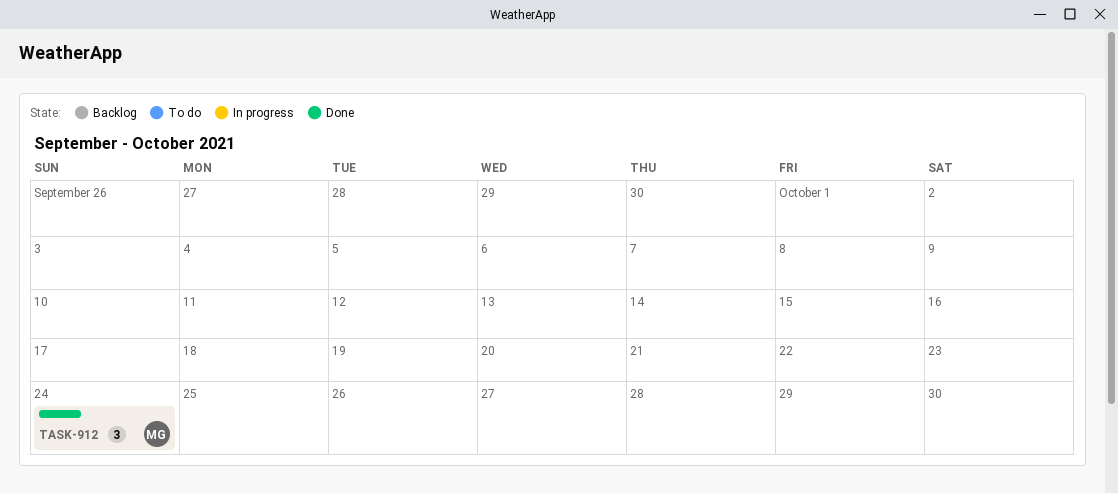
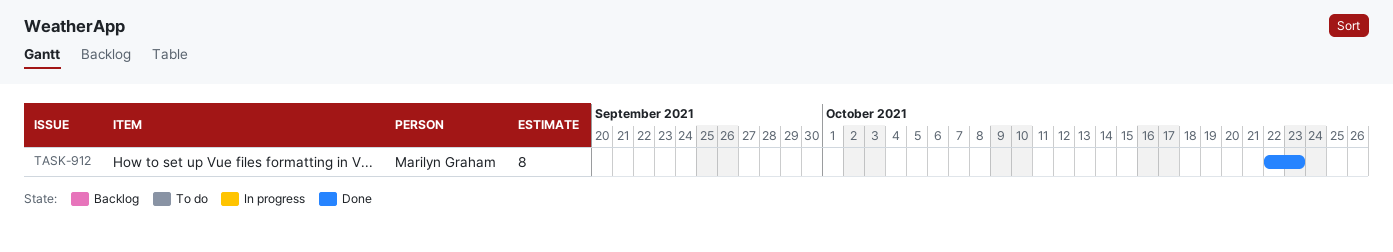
TASK-912, estimate: 3 -> 8
TASK-912, due: Oct 24 -> Oct 23

